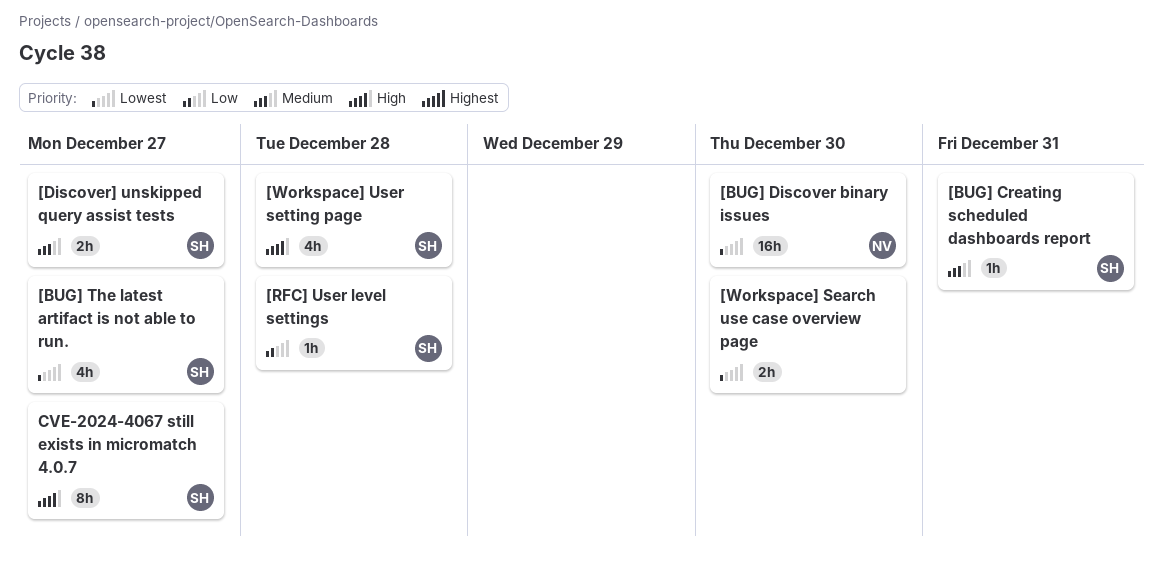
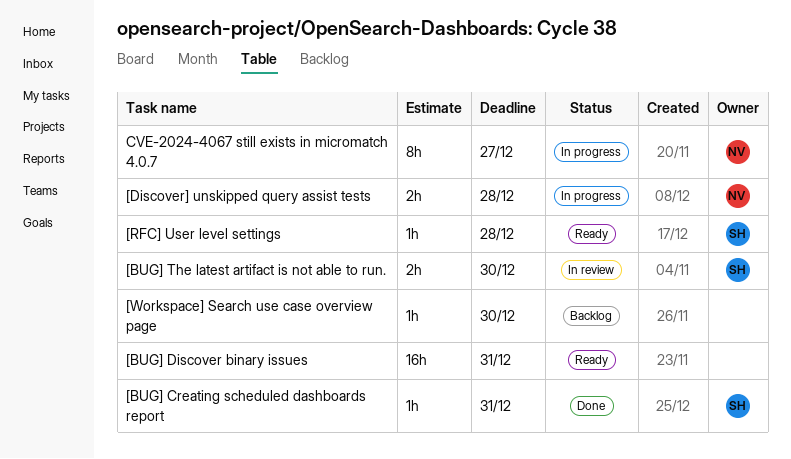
[BUG] Discover binary issues, owner: NV -> none
[BUG] Discover binary issues, due: Dec 30 -> Dec 31
[BUG] The latest artifact is not able to run., estimate: 4h -> 2h
[BUG] The latest artifact is not able to run., due: Dec 27 -> Dec 30
[Discover] unskipped query assist tests, owner: SH -> NV
[Discover] unskipped query assist tests, due: Dec 27 -> Dec 28
[Workspace] Search use case overview page, estimate: 2h -> 1h
[Workspace] User setting page: present -> none
CVE-2024-4067 still exists in micromatch 4.0.7, owner: SH -> NV

